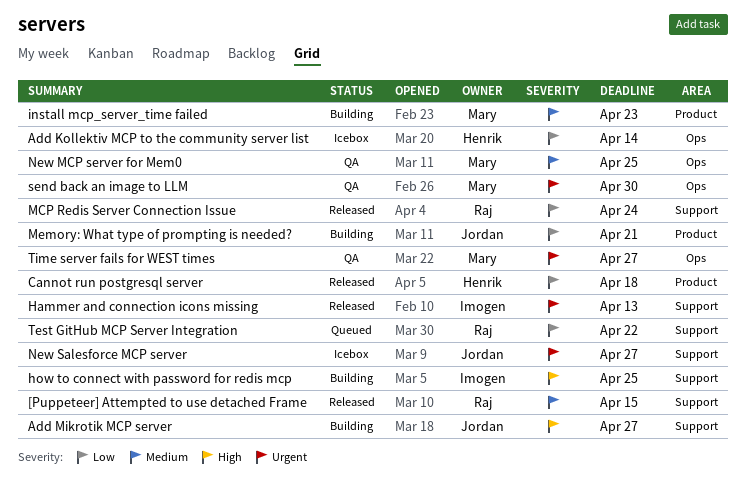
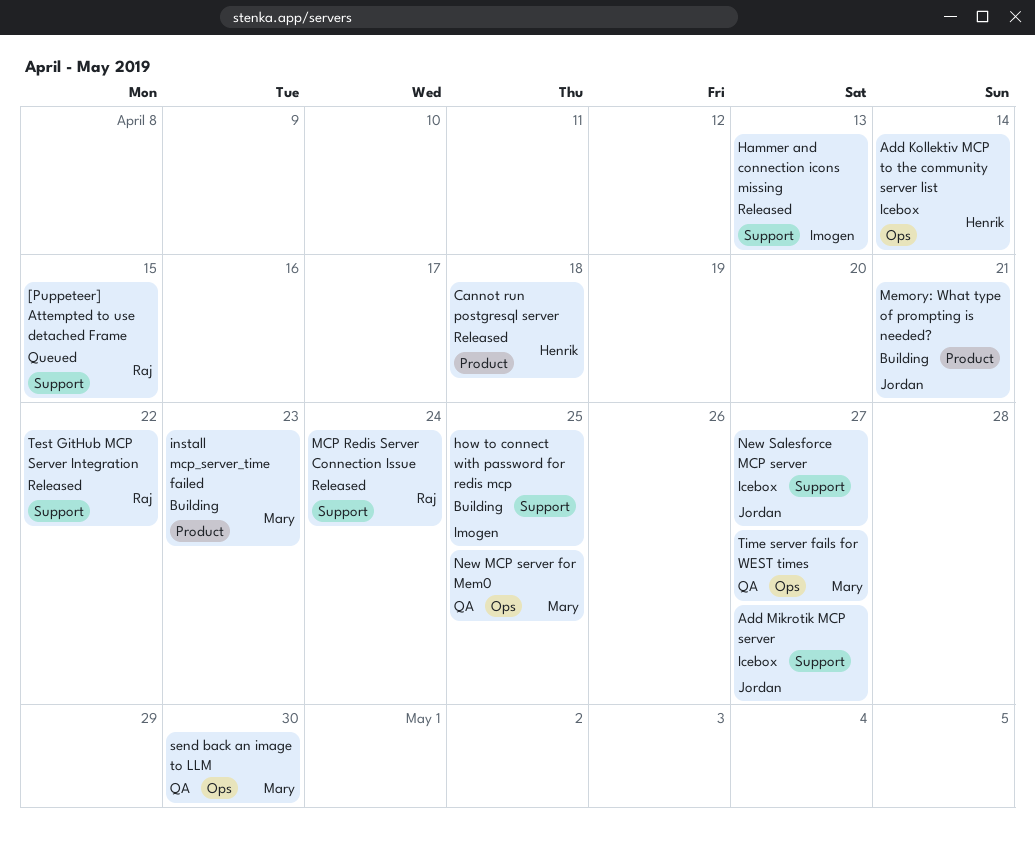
[Puppeteer] Attempted to use detached Frame, status: Released -> Queued
Add Mikrotik MCP server, status: Building -> Icebox
Test GitHub MCP Server Integration, status: Queued -> Released

